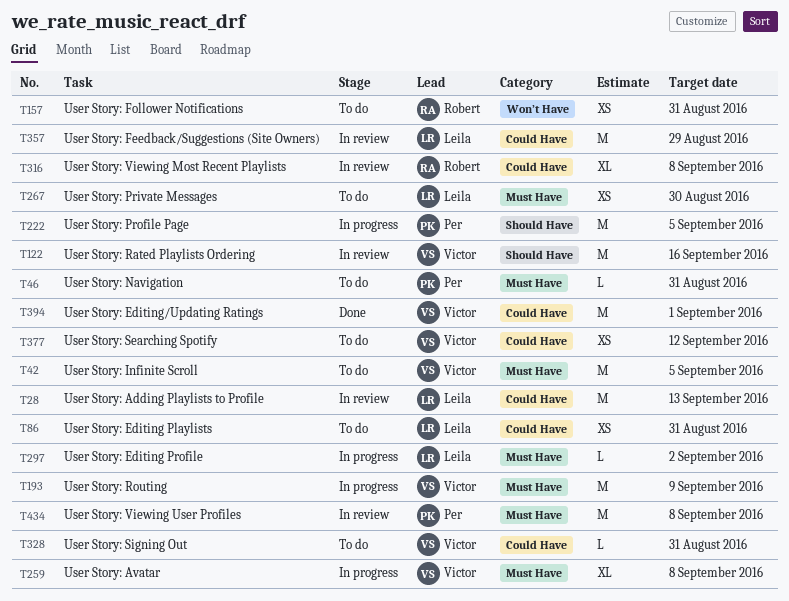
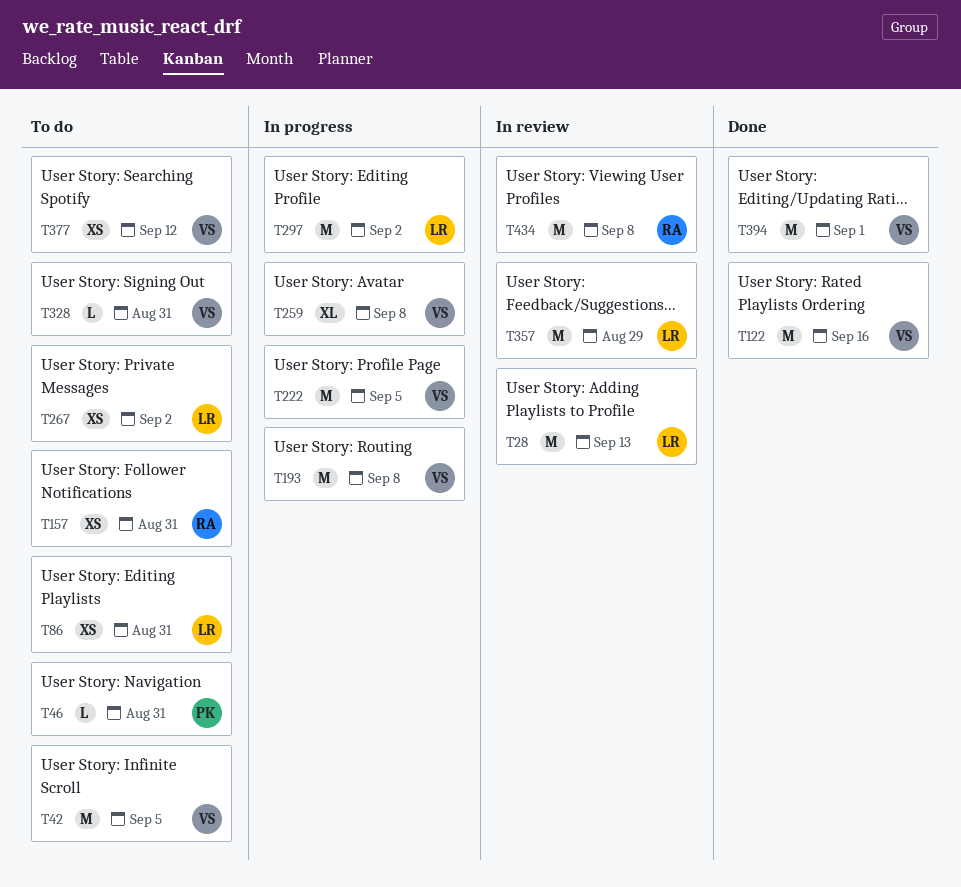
T122, status: In review -> Done
T193, due: Sep 9 -> Sep 8
T222, owner: Per -> Victor
T267, due: Aug 30 -> Sep 2
T297, estimate: L -> M
T316: present -> none
T434, owner: Per -> Robert

